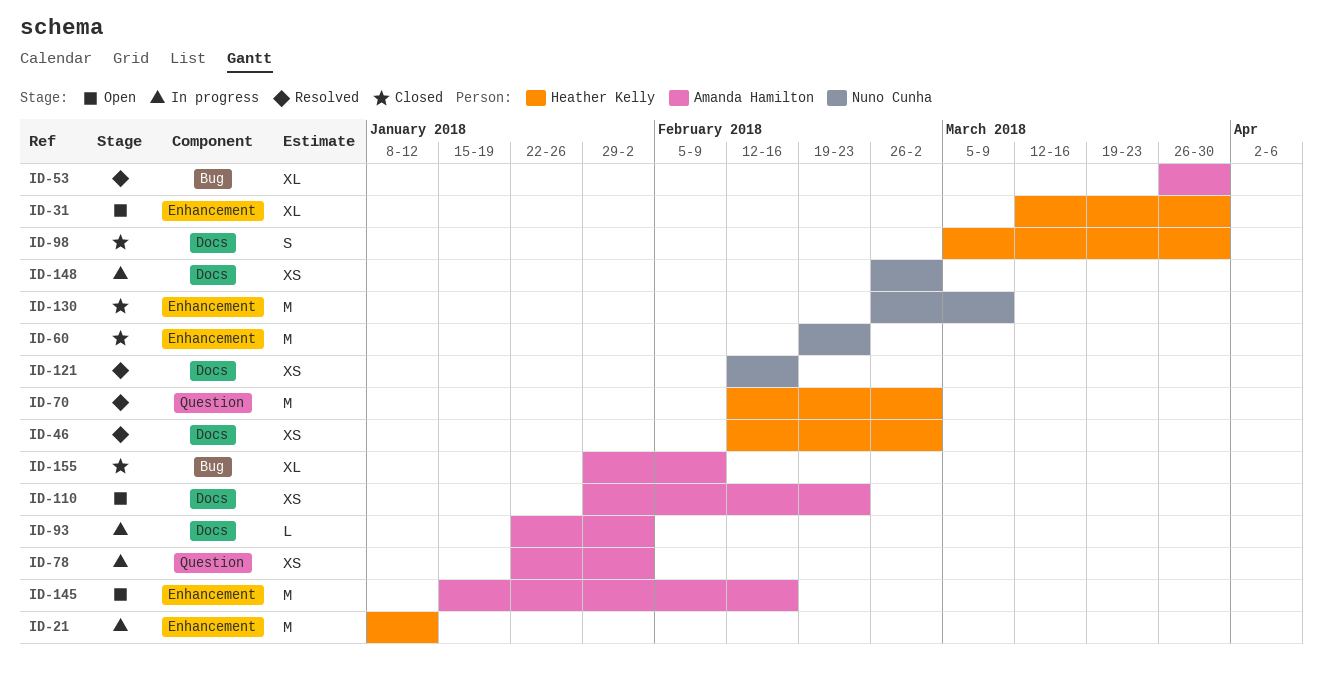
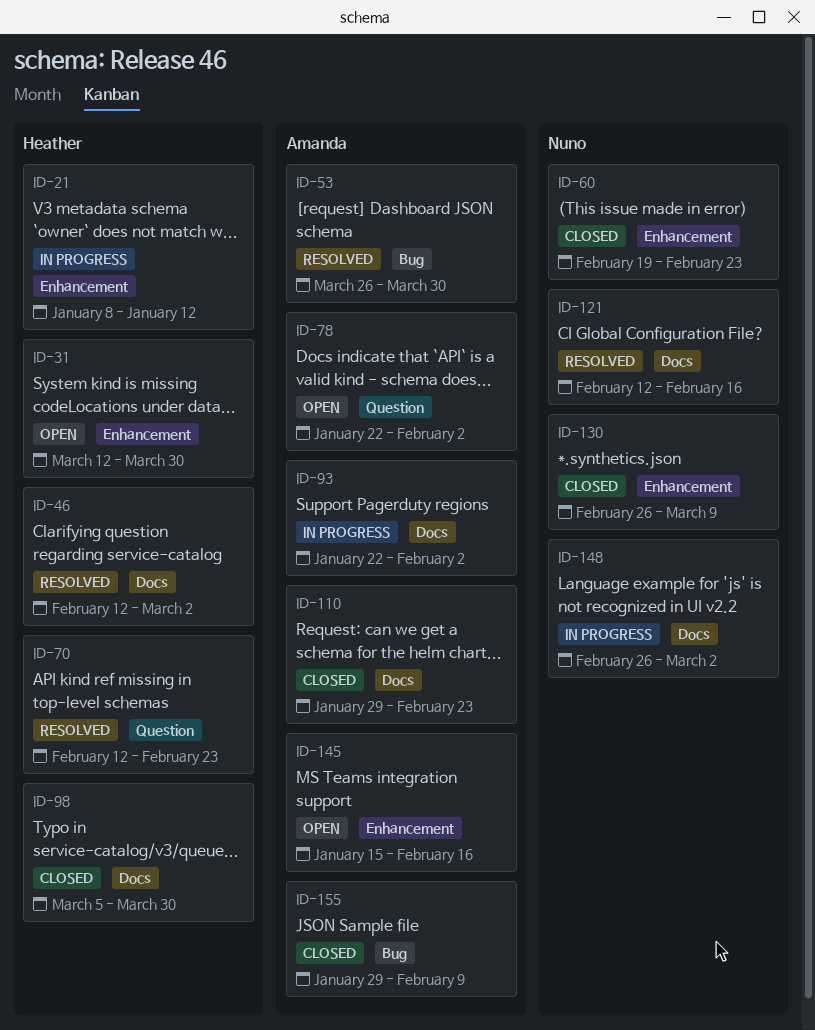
ID-70, due: Mar 2 -> Feb 23
ID-78, status: In progress -> Open
ID-110, status: Open -> Closed

